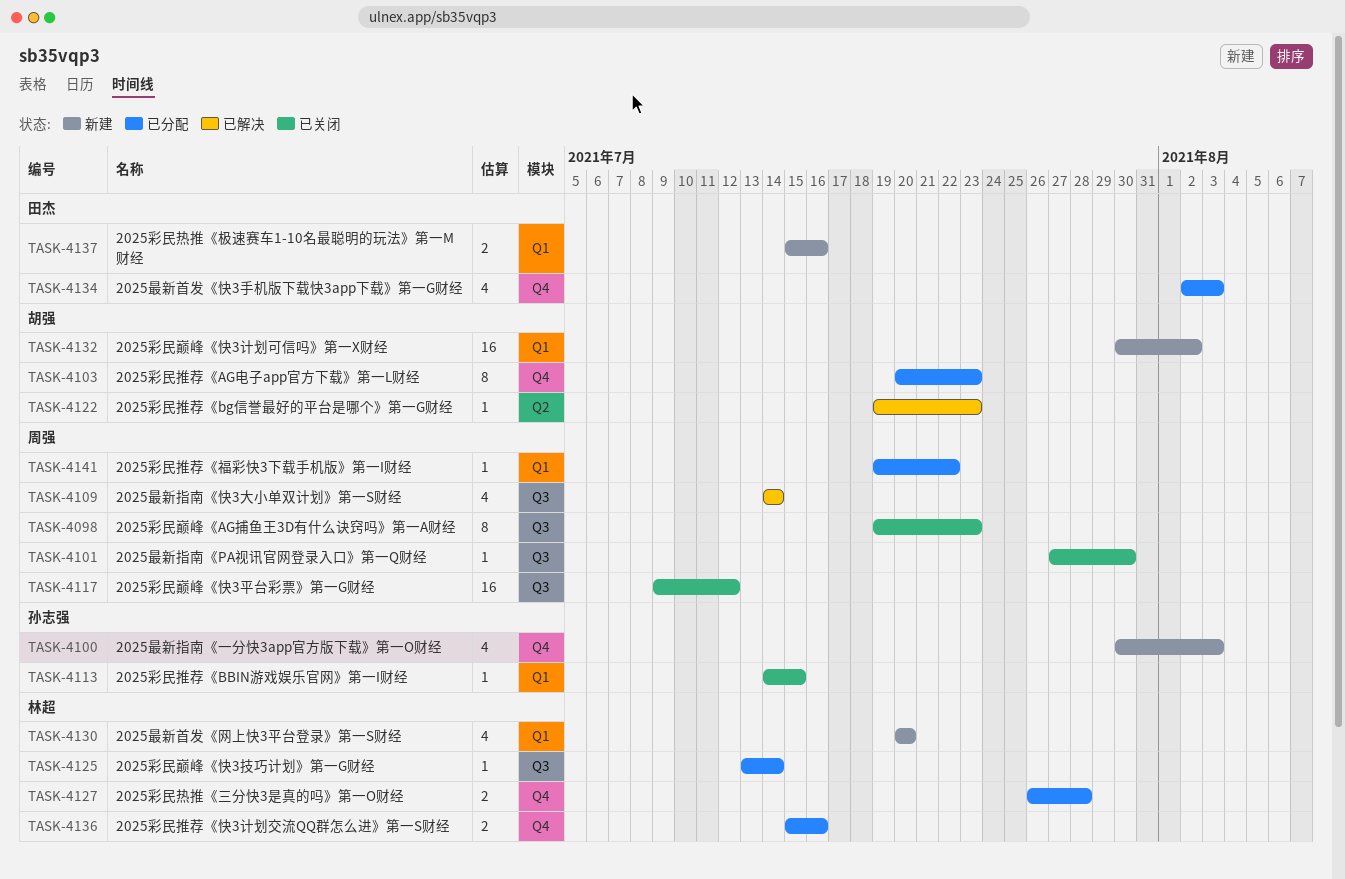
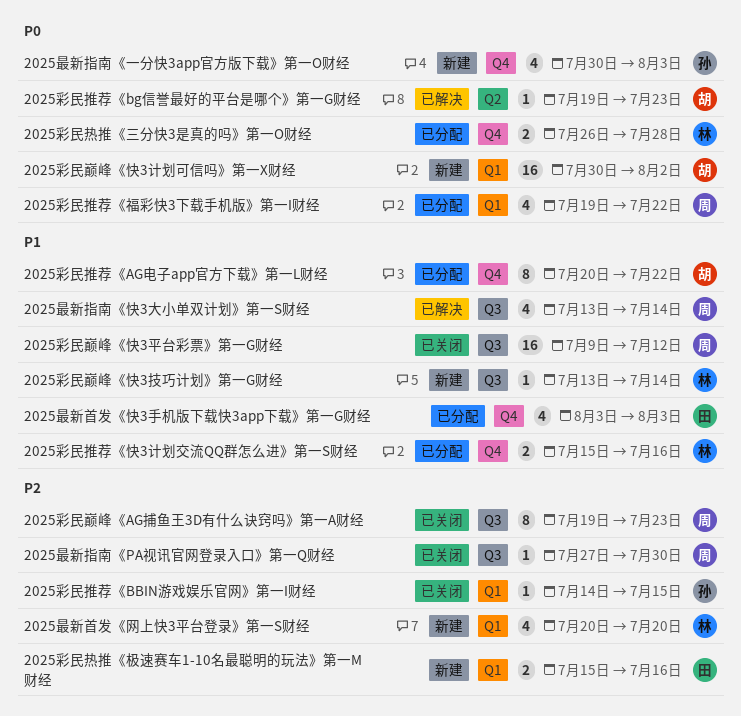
2025彩民巅峰《快3技巧计划》第一G财经, status: 已分配 -> 新建
2025彩民推荐《AG电子app官方下载》第一L财经, due: Jul 23 -> Jul 22
2025彩民推荐《福彩快3下载手机版》第一I财经, estimate: 1 -> 4
2025最新指南《快3大小单双计划》第一S财经, start: Jul 14 -> Jul 13
2025最新首发《快3手机版下载快3app下载》第一G财经, start: Aug 2 -> Aug 3

